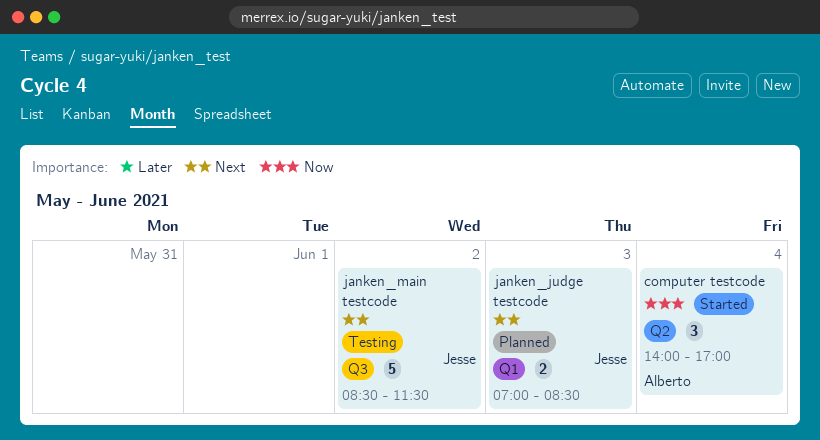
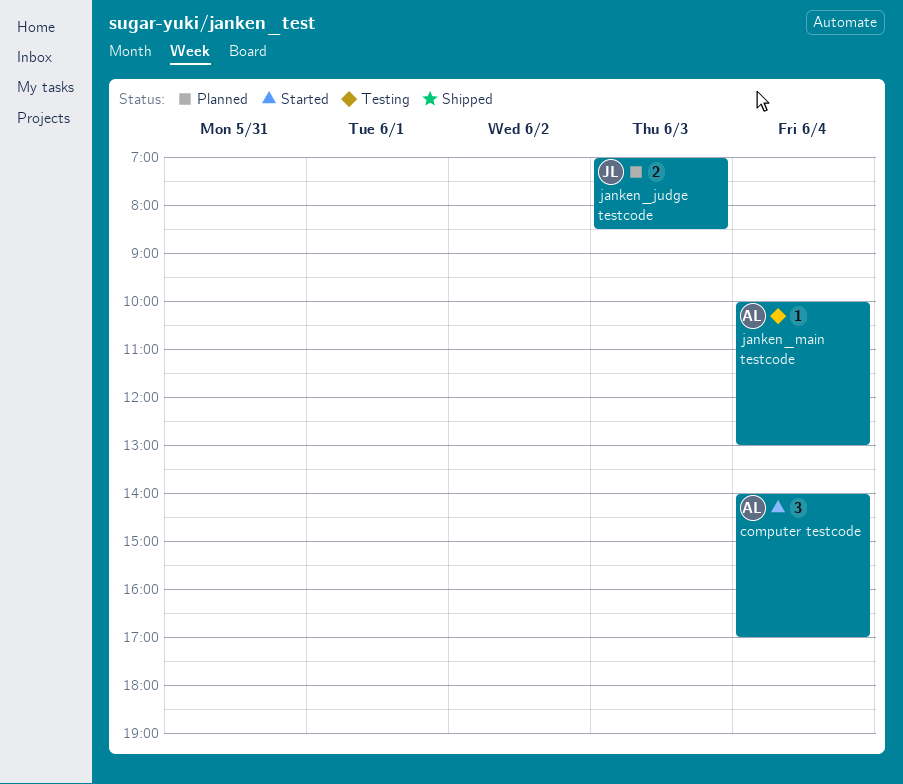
janken_main testcode, owner: Jesse -> Alberto
janken_main testcode, estimate: 5 -> 1
janken_main testcode, day: Jun 2 -> Jun 4
janken_main testcode, begins: 08:30 -> 10:00
janken_main testcode, ends: 11:30 -> 13:00

